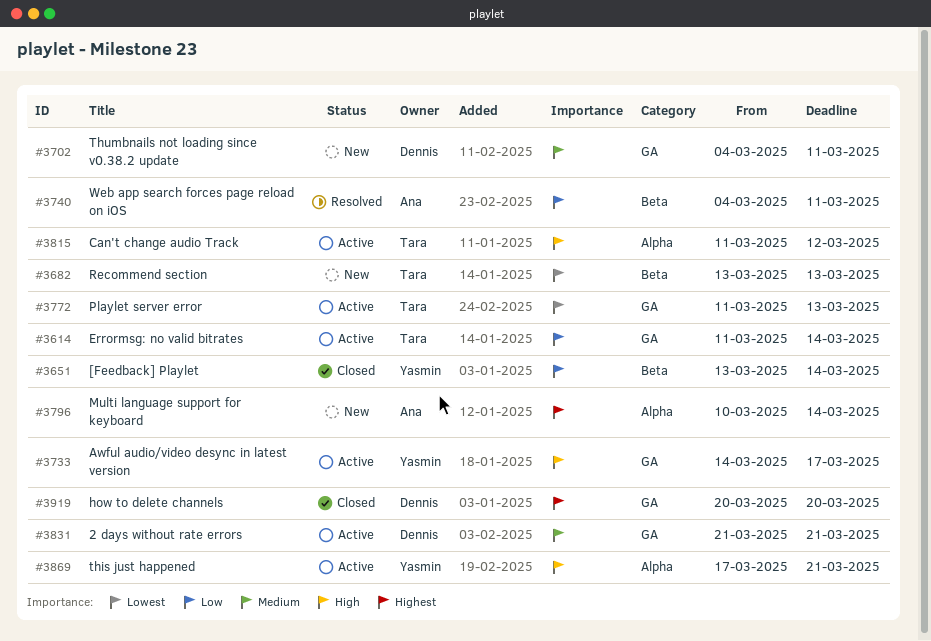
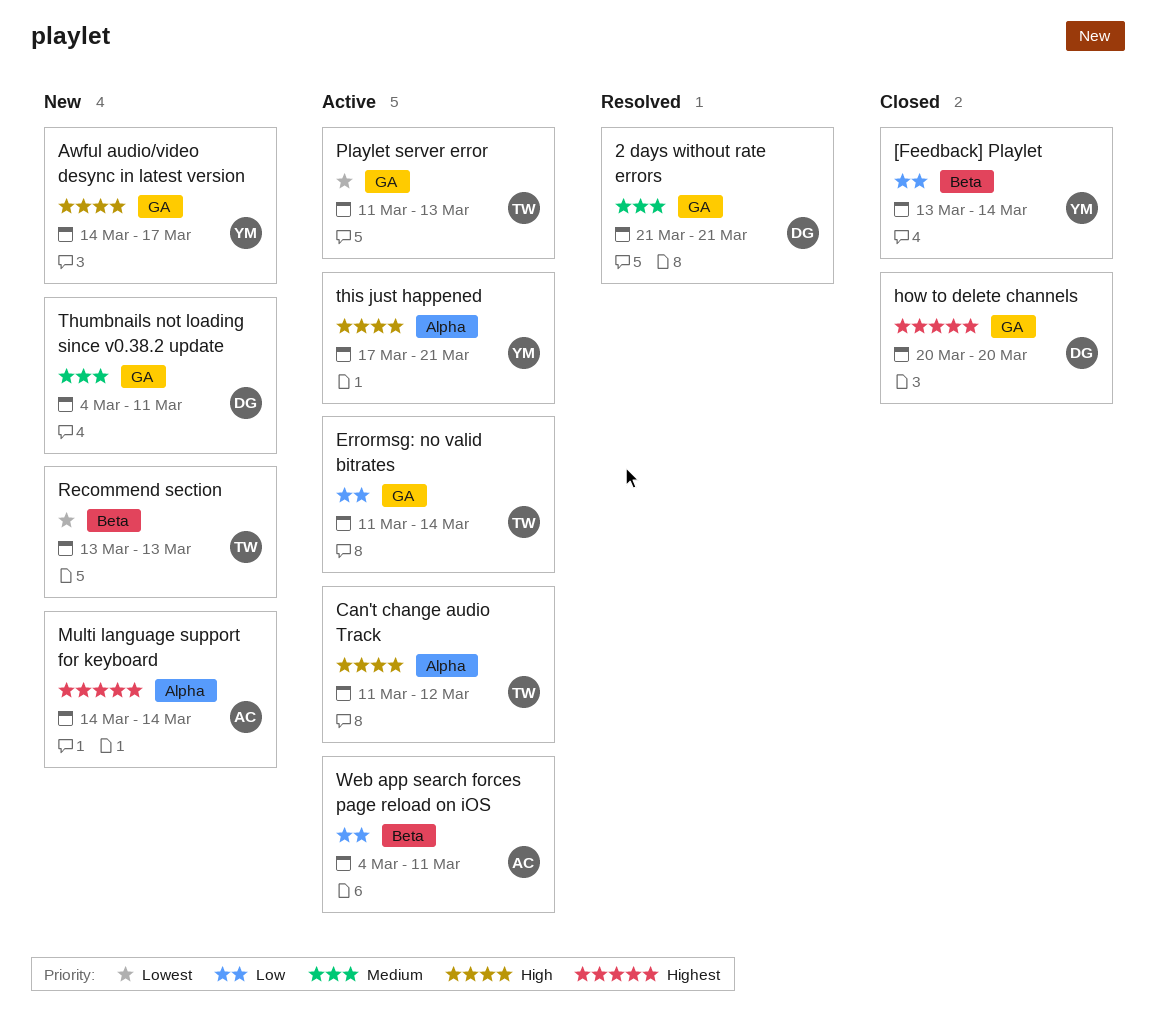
2 days without rate errors, status: Active -> Resolved
Awful audio/video desync in latest version, status: Active -> New
Multi language support for keyboard, start: Mar 10 -> Mar 14
Web app search forces page reload on iOS, status: Resolved -> Active

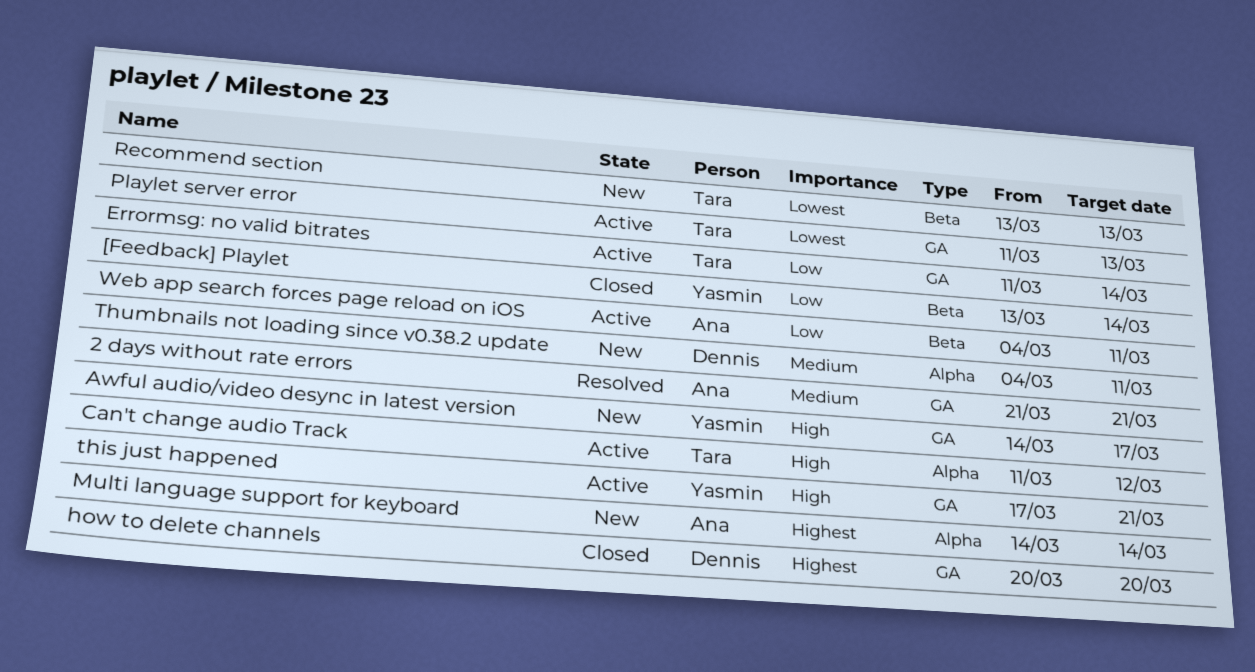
2 days without rate errors, owner: Dennis -> Ana
this just happened, label: Alpha -> GA
Thumbnails not loading since v0.38.2 update, label: GA -> Alpha

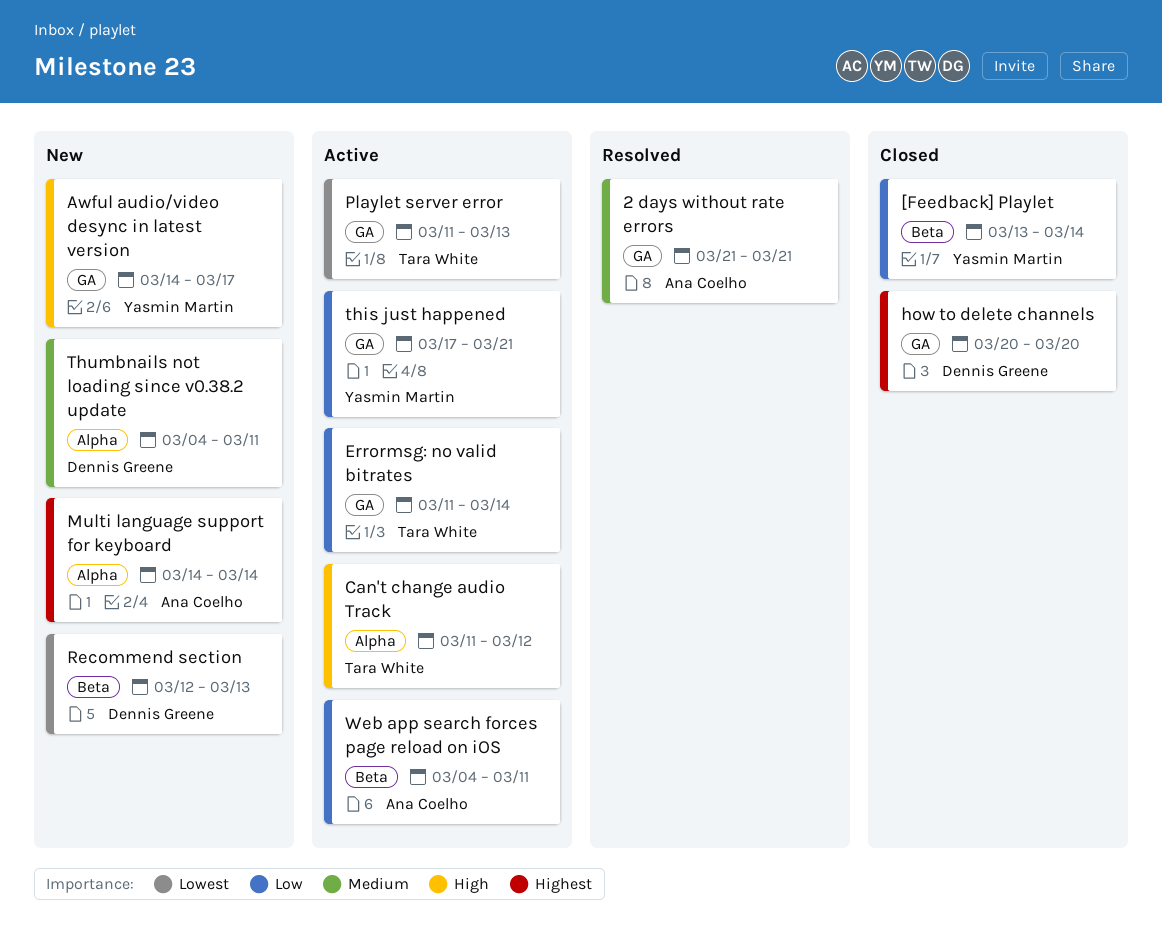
Recommend section, owner: Tara White -> Dennis Greene
Recommend section, start: Mar 13 -> Mar 12
this just happened, priority: High -> Low

